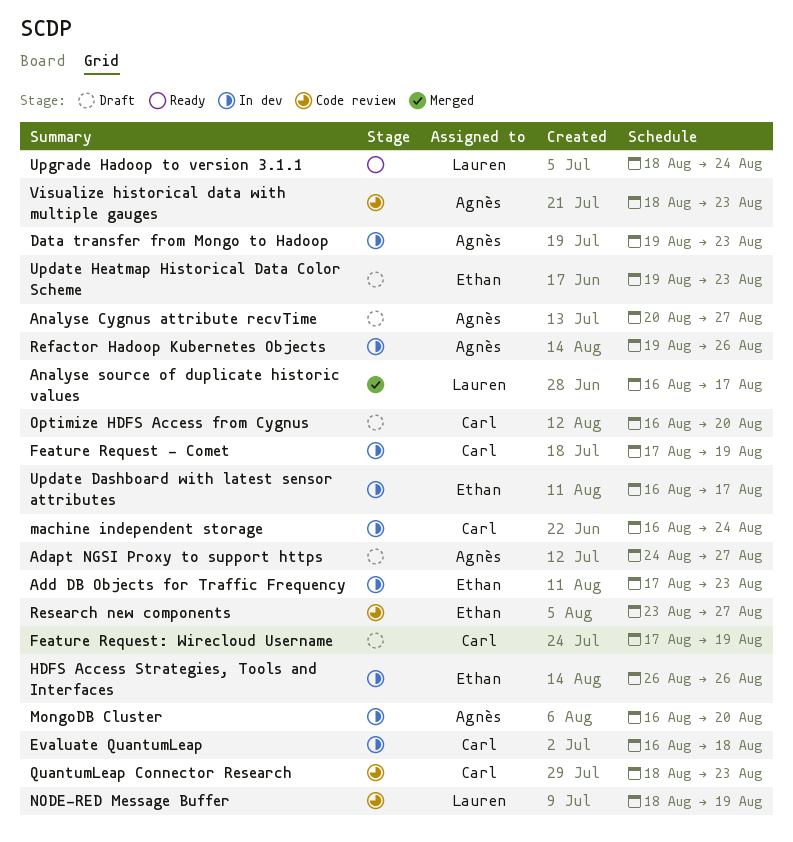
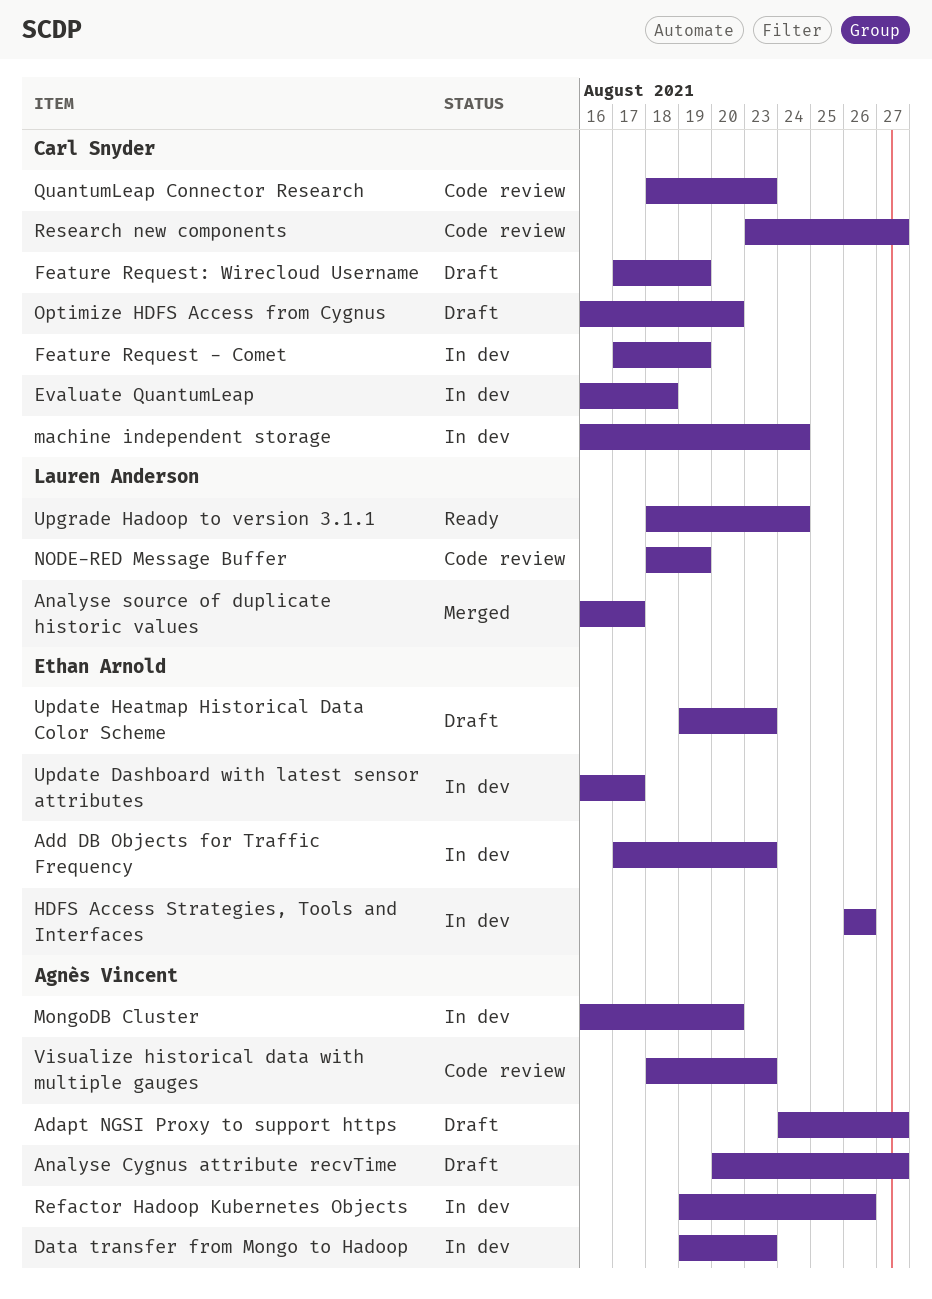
Research new components, owner: Ethan Arnold -> Carl Snyder

